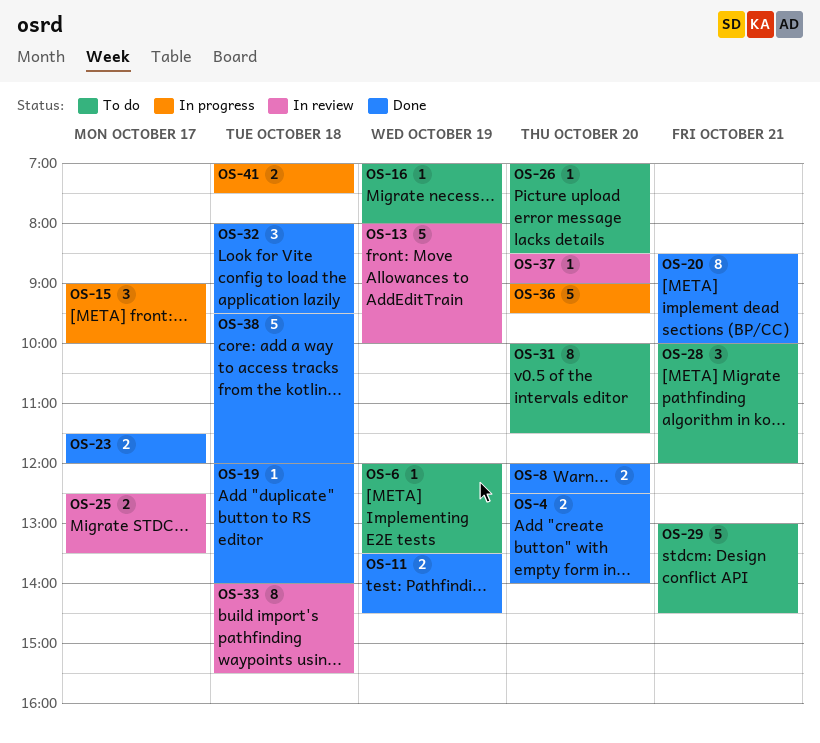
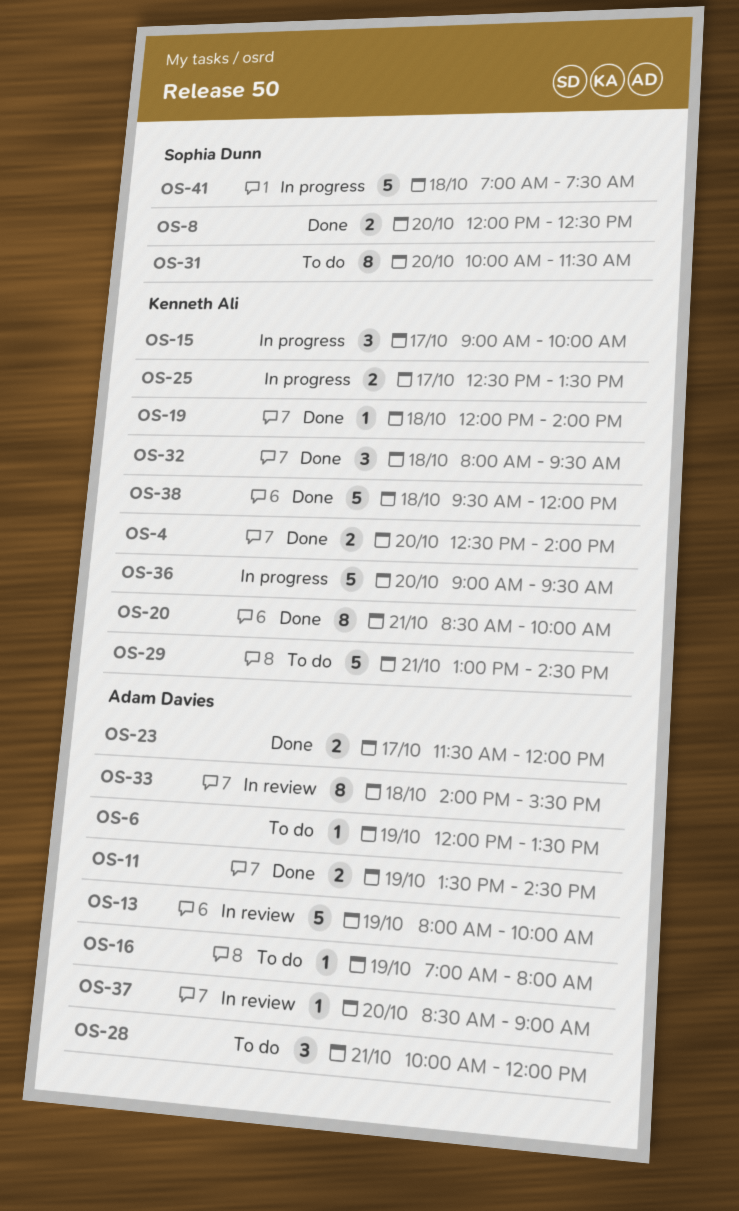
OS-25, status: In review -> In progress
OS-26: present -> none
OS-41, estimate: 2 -> 5

